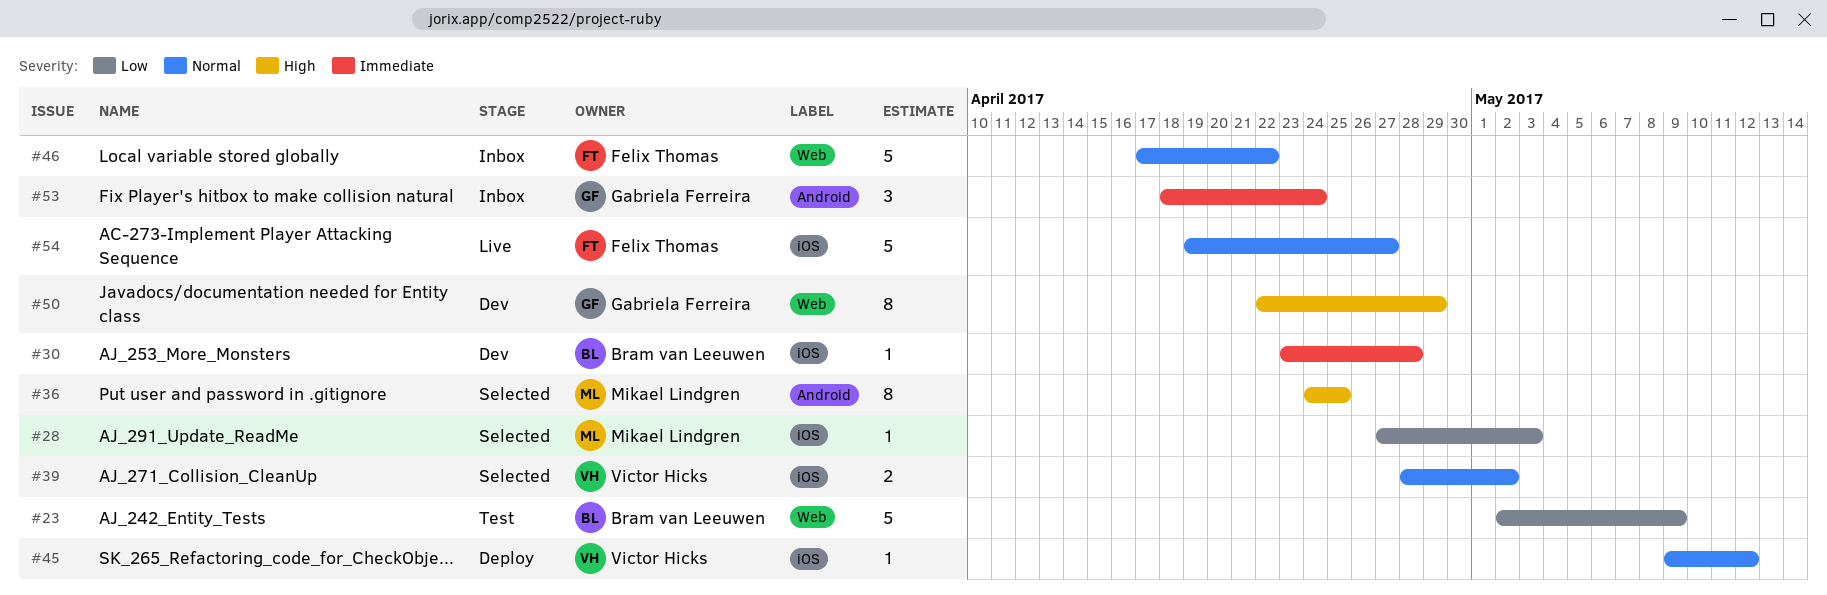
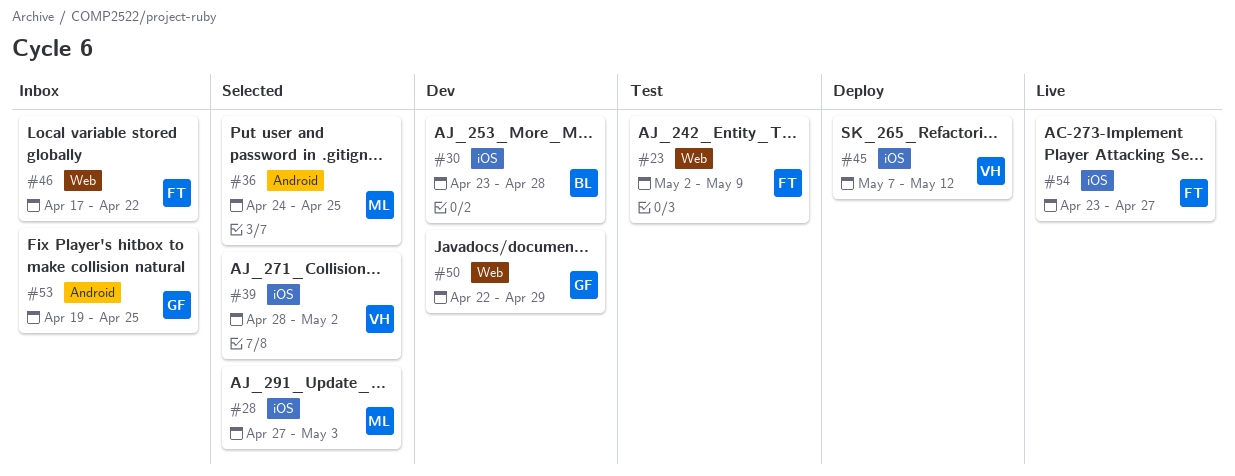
#23, owner: Bram van Leeuwen -> Felix Thomas
#45, start: May 9 -> May 7
#53, start: Apr 18 -> Apr 19
#53, due: Apr 24 -> Apr 25
#54, start: Apr 19 -> Apr 23

